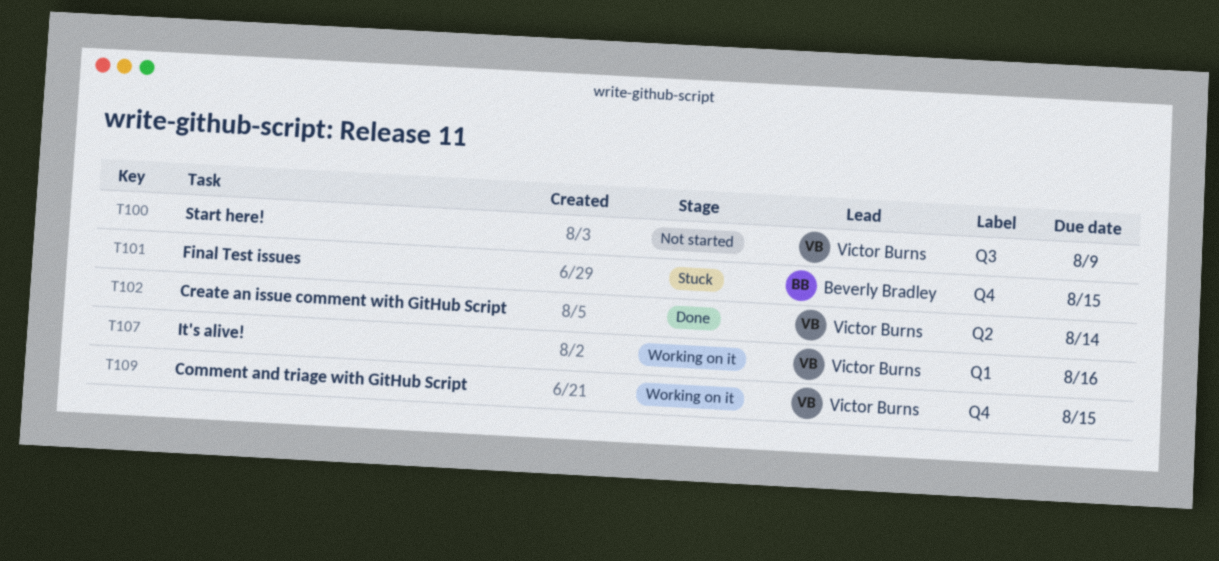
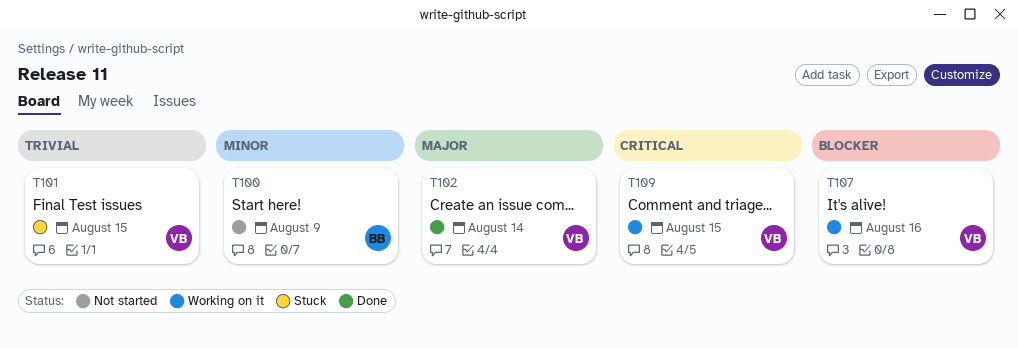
T100, owner: Victor Burns -> Beverly Bradley
T101, owner: Beverly Bradley -> Victor Burns

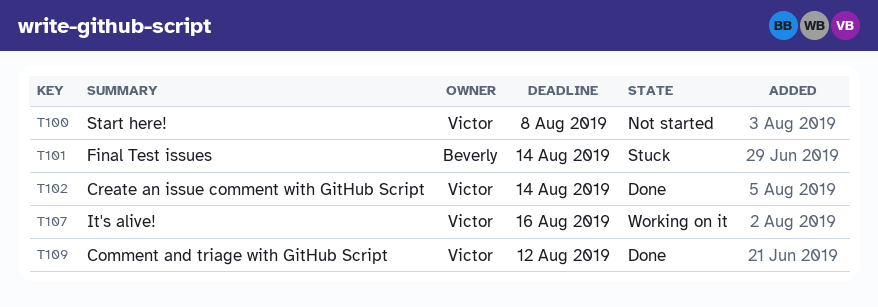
T100, owner: Beverly -> Victor
T100, due: Aug 9 -> Aug 8
T101, owner: Victor -> Beverly
T101, due: Aug 15 -> Aug 14
T109, status: Working on it -> Done
T109, due: Aug 15 -> Aug 12

